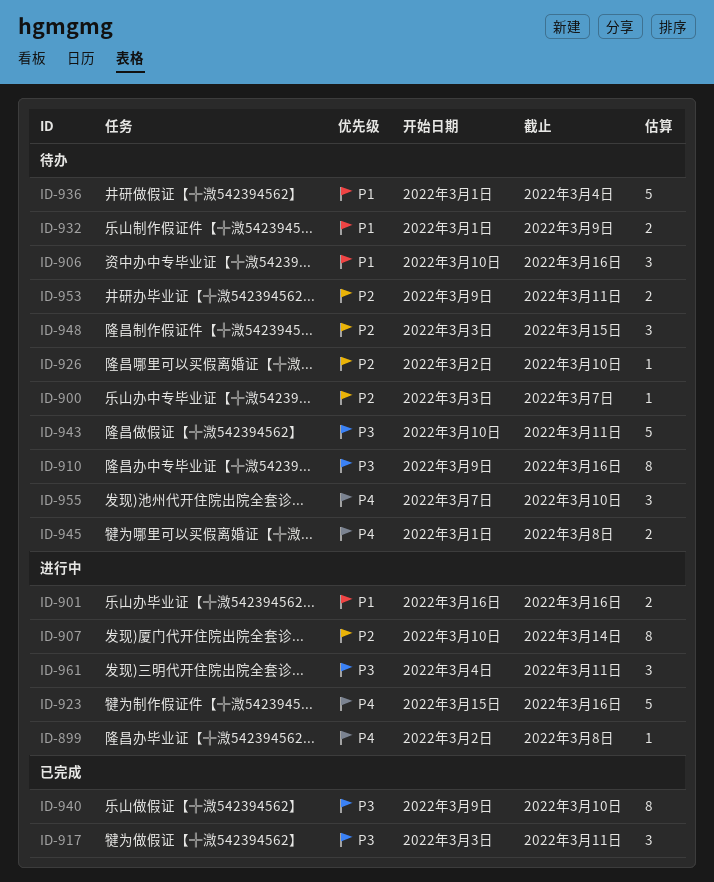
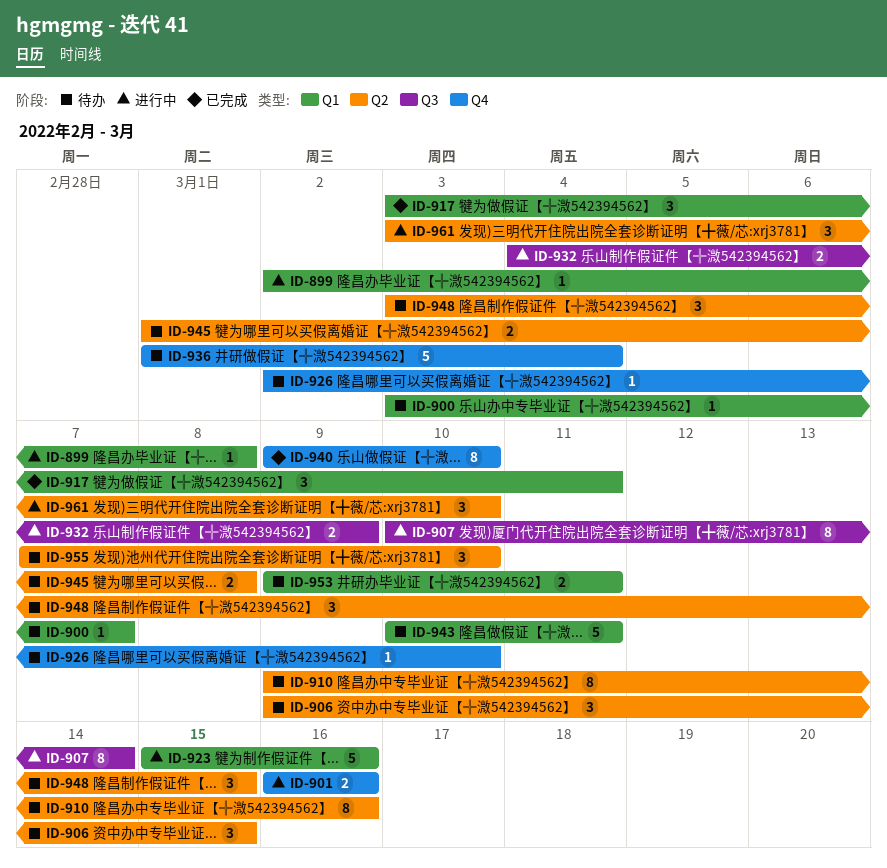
ID-906, start: Mar 10 -> Mar 9
ID-906, due: Mar 16 -> Mar 15
ID-932, status: 待办 -> 进行中
ID-932, start: Mar 1 -> Mar 4
ID-961, start: Mar 4 -> Mar 3
ID-961, due: Mar 11 -> Mar 10

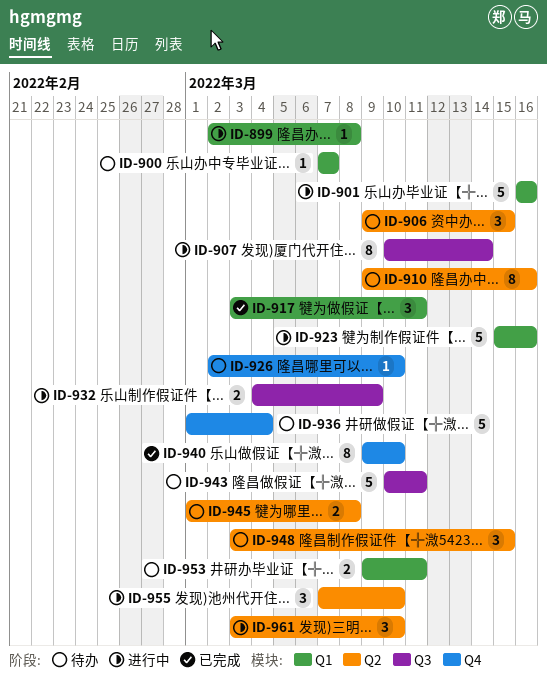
ID-900, start: Mar 3 -> Mar 7
ID-901, label: Q4 -> Q1
ID-901, estimate: 2 -> 5
ID-943, label: Q1 -> Q3
ID-955, status: 待办 -> 进行中

